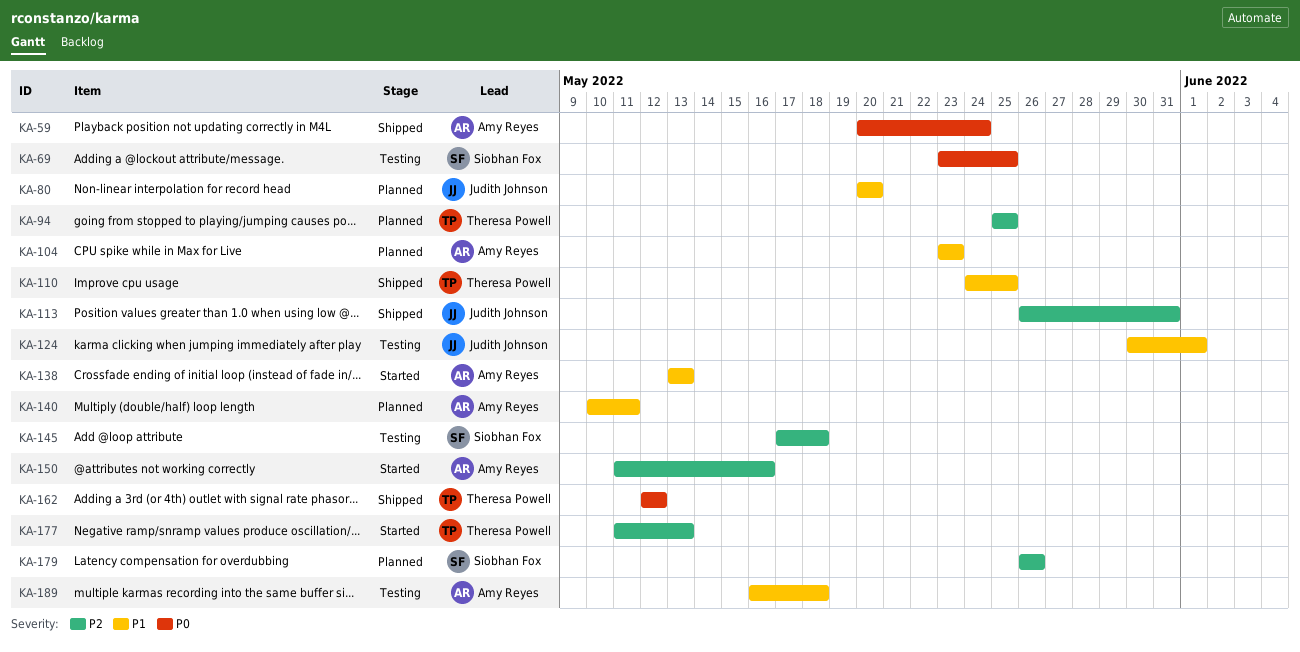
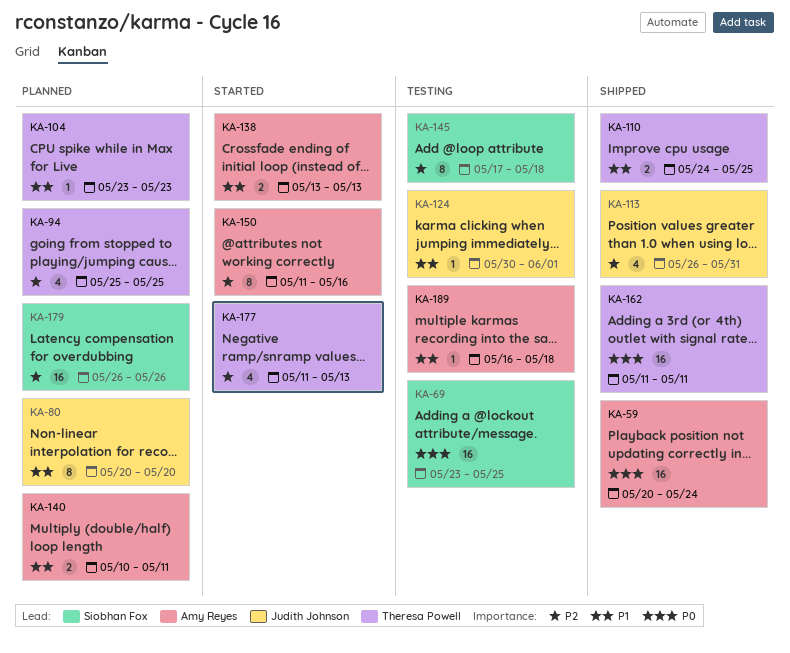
KA-104, owner: Amy Reyes -> Theresa Powell
KA-162, start: May 12 -> May 11
KA-162, due: May 12 -> May 11

